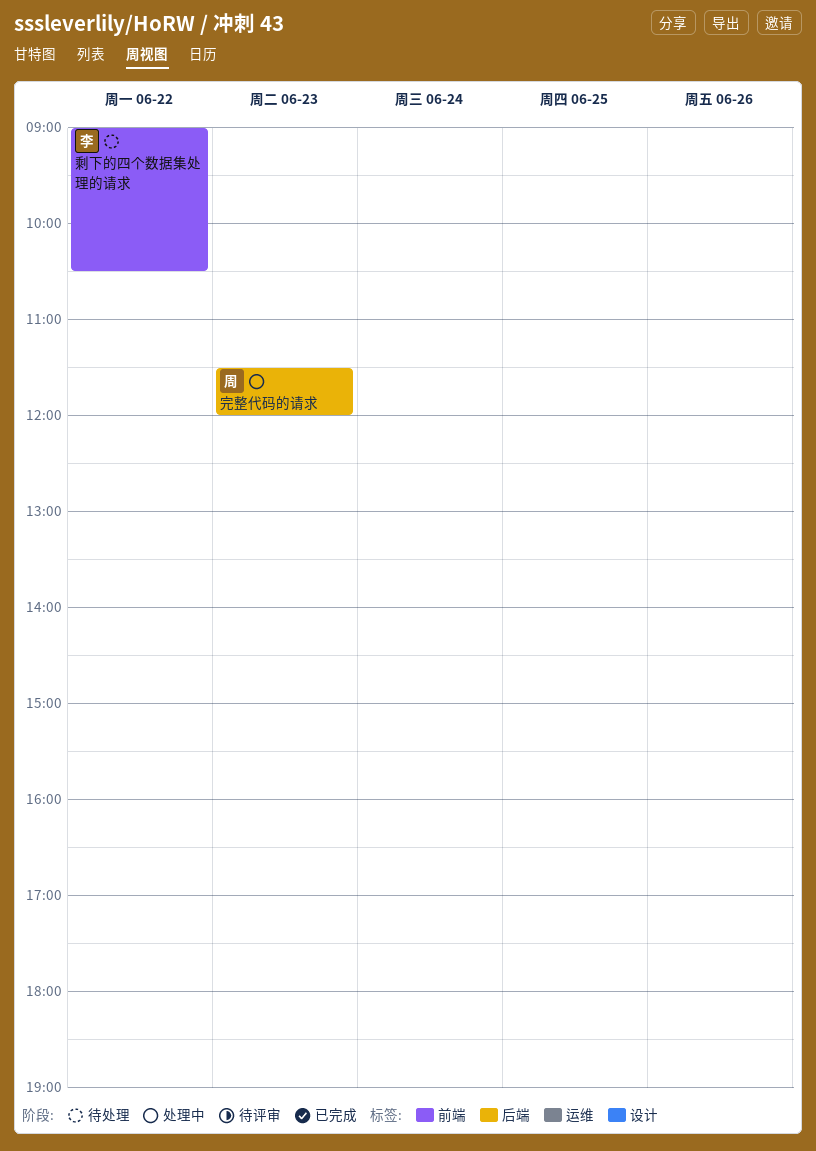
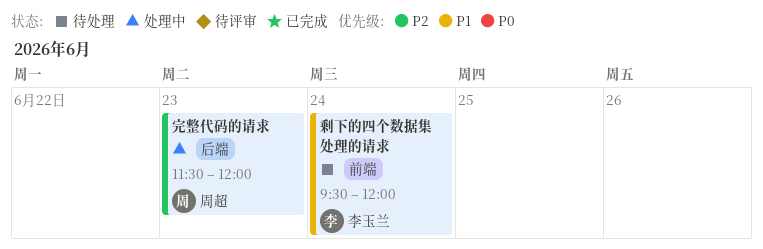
剩下的四个数据集处理的请求, day: Jun 22 -> Jun 24
剩下的四个数据集处理的请求, begins: 09:00 -> 09:30
剩下的四个数据集处理的请求, ends: 10:30 -> 12:00

